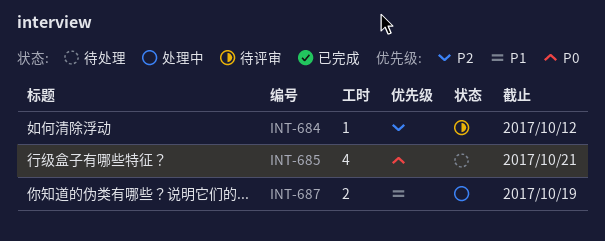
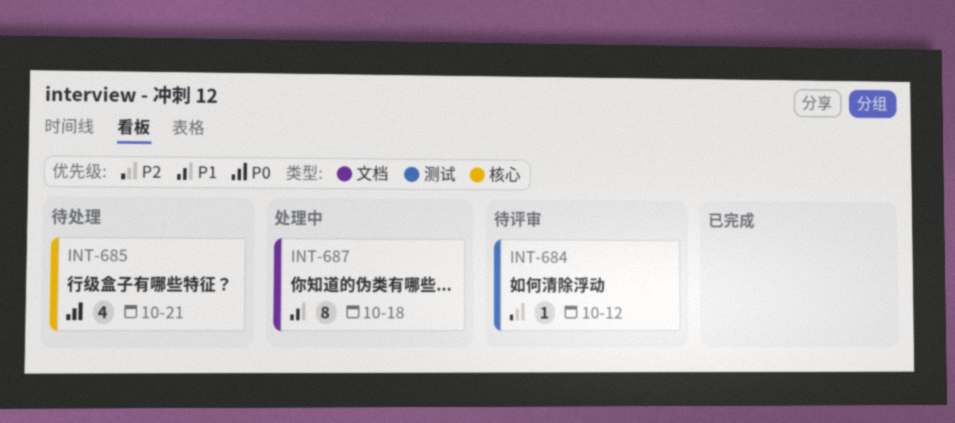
INT-687, estimate: 2 -> 8
INT-687, due: Oct 19 -> Oct 18

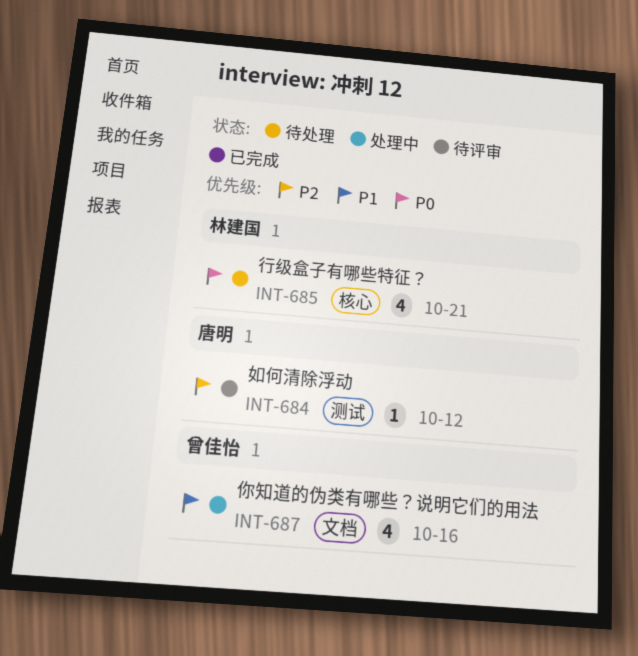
INT-687, estimate: 8 -> 4
INT-687, due: Oct 18 -> Oct 16

